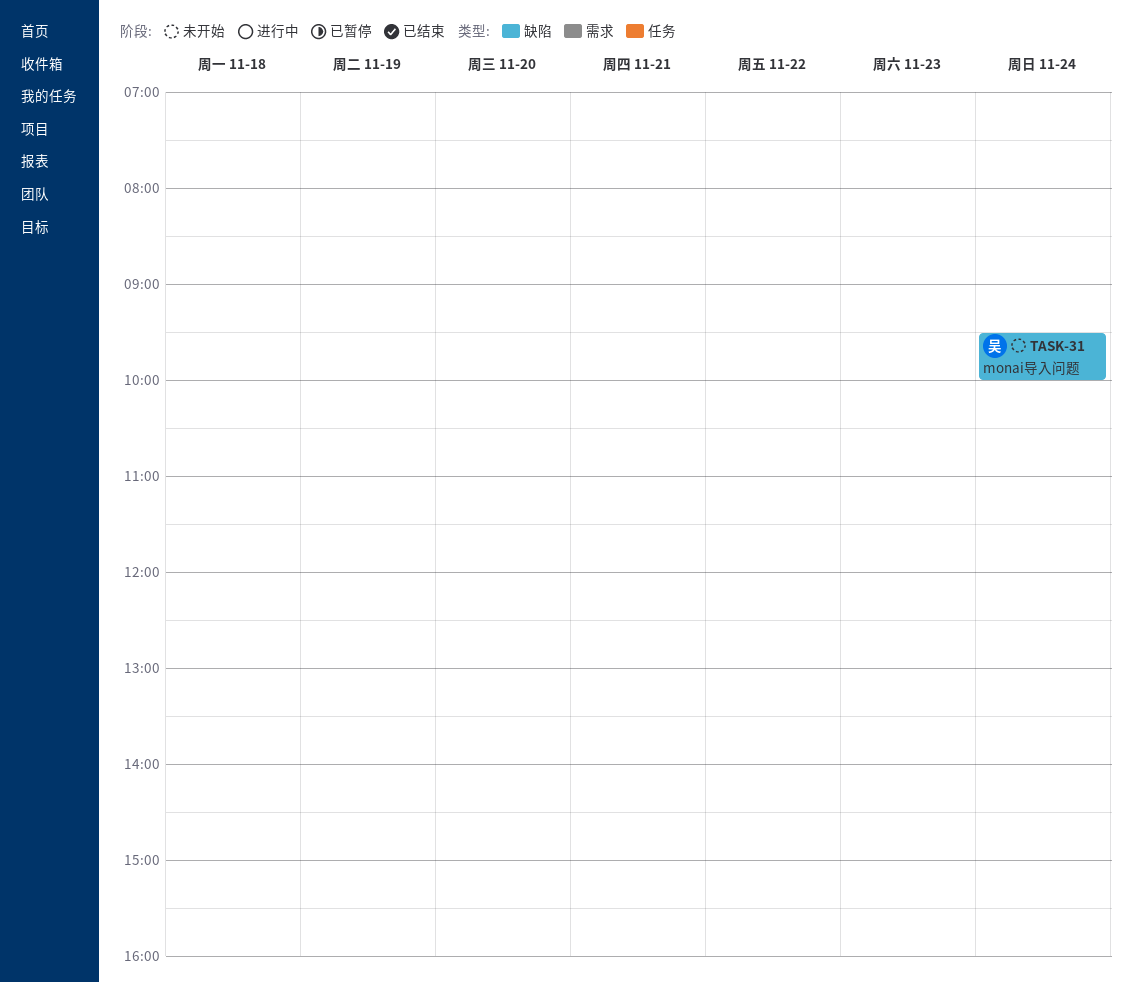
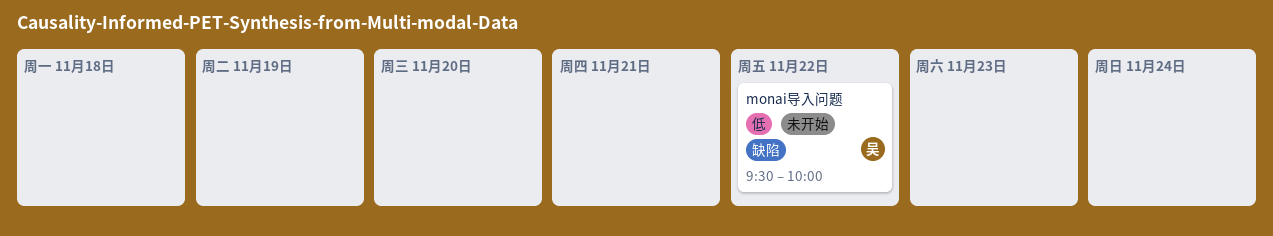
monai导入问题, day: Nov 24 -> Nov 22

